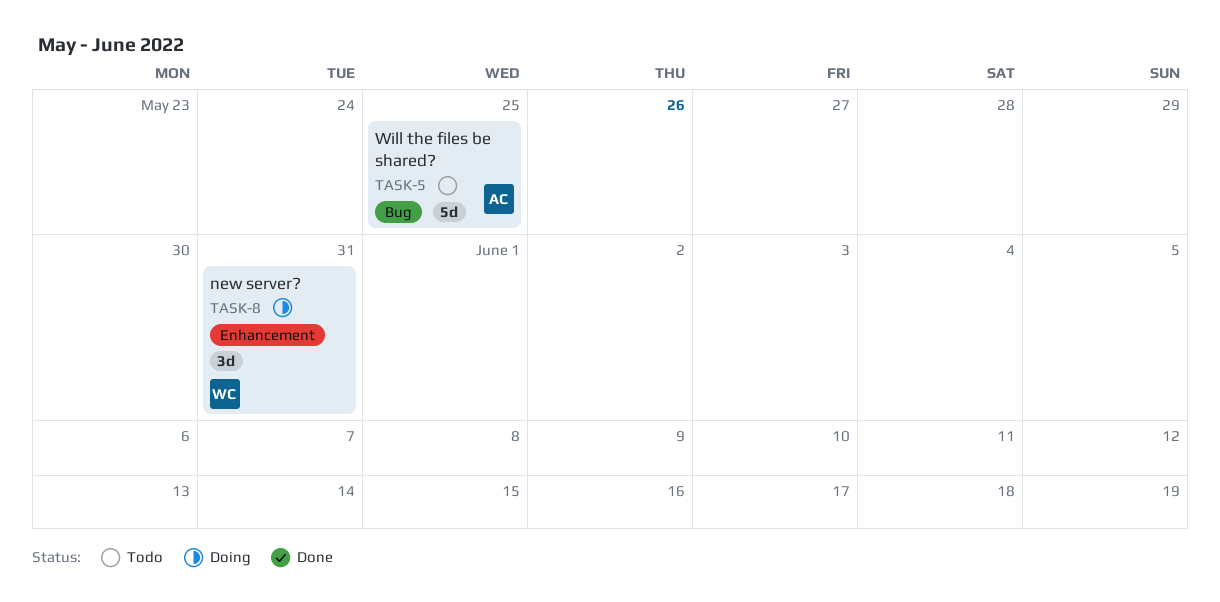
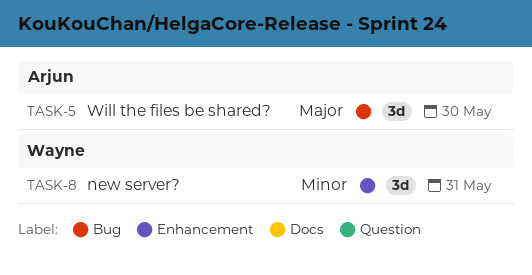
TASK-5, estimate: 5d -> 3d
TASK-5, due: May 25 -> May 30

